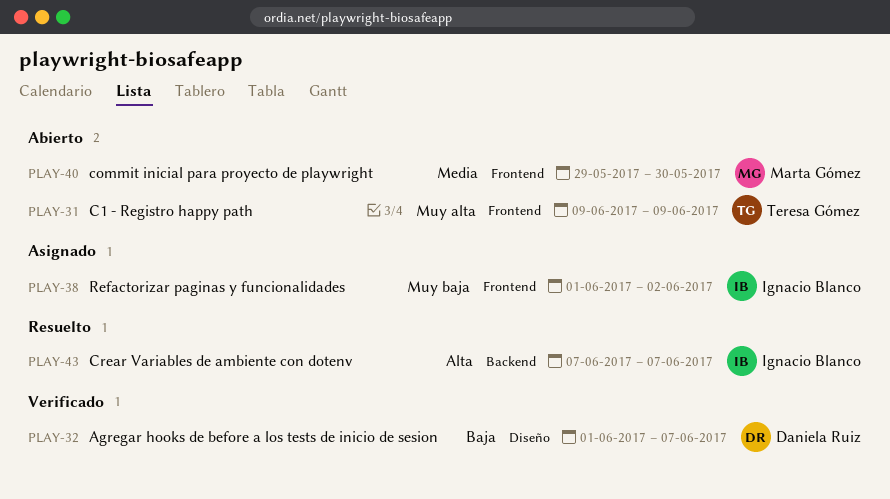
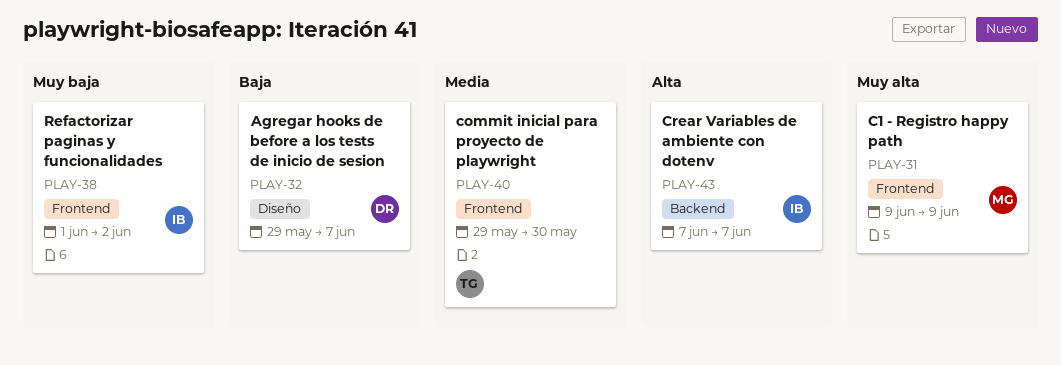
PLAY-31, owner: Teresa Gómez -> Marta Gómez
PLAY-32, start: Jun 1 -> May 29
PLAY-40, owner: Marta Gómez -> Teresa Gómez

